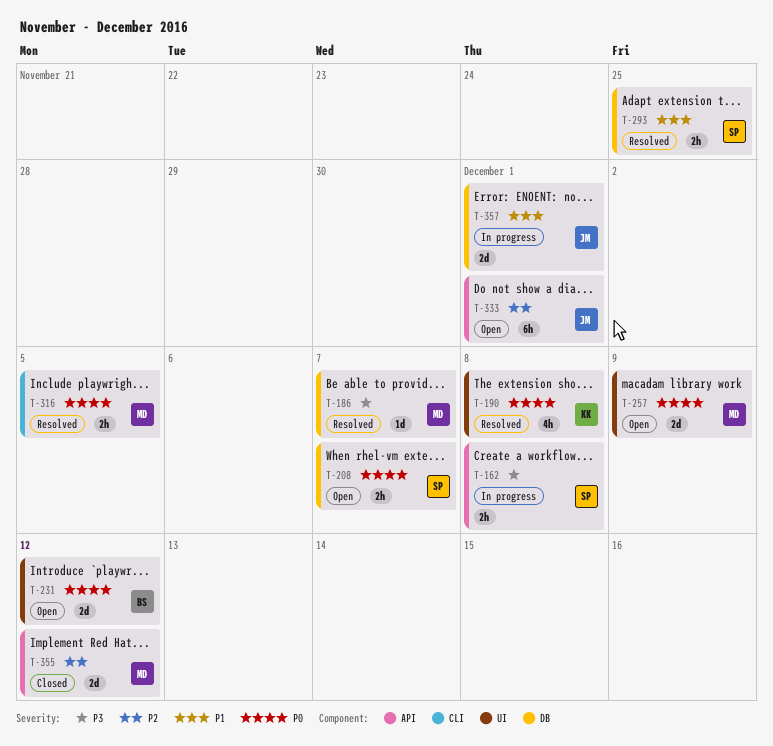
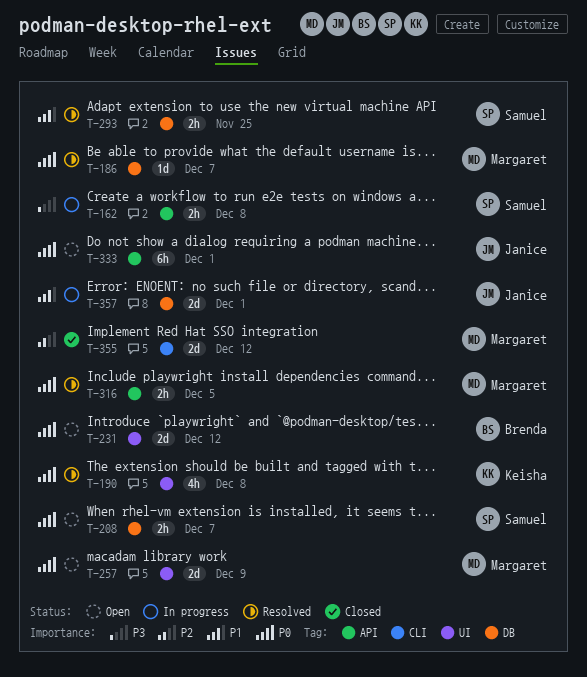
T-186, priority: P3 -> P0
T-316, label: CLI -> API
T-333, priority: P2 -> P0
T-355, label: API -> CLI

